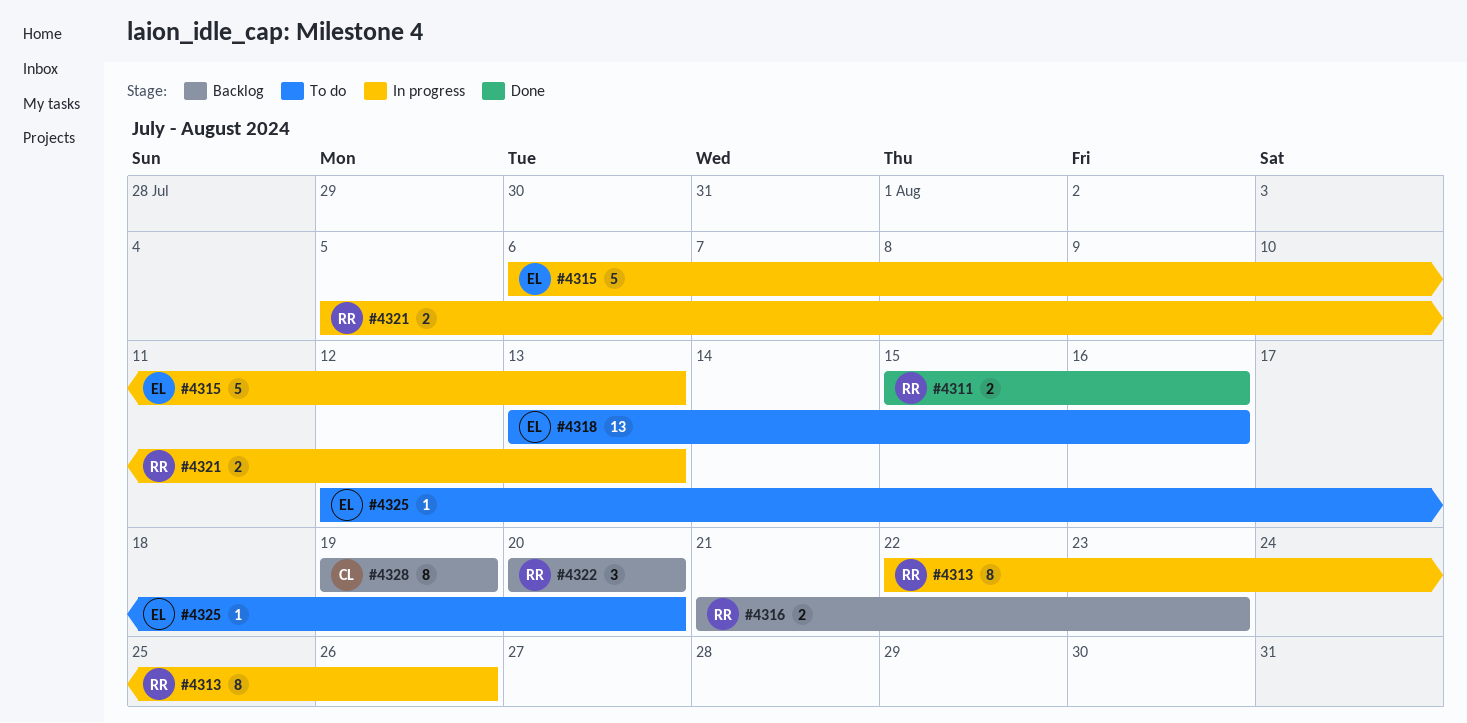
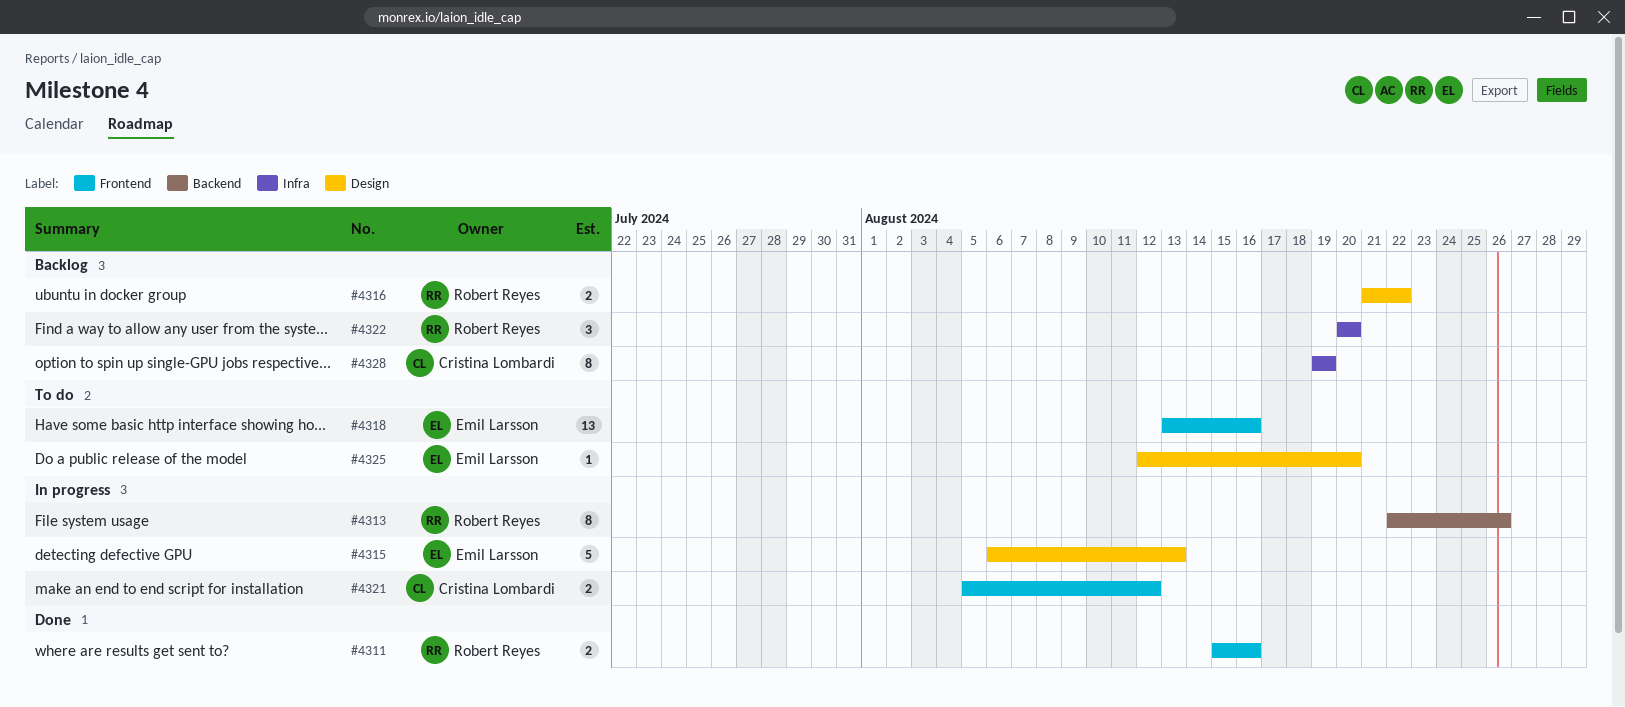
#4316, due: Aug 23 -> Aug 22
#4321, owner: Robert Reyes -> Cristina Lombardi
#4321, due: Aug 13 -> Aug 12

